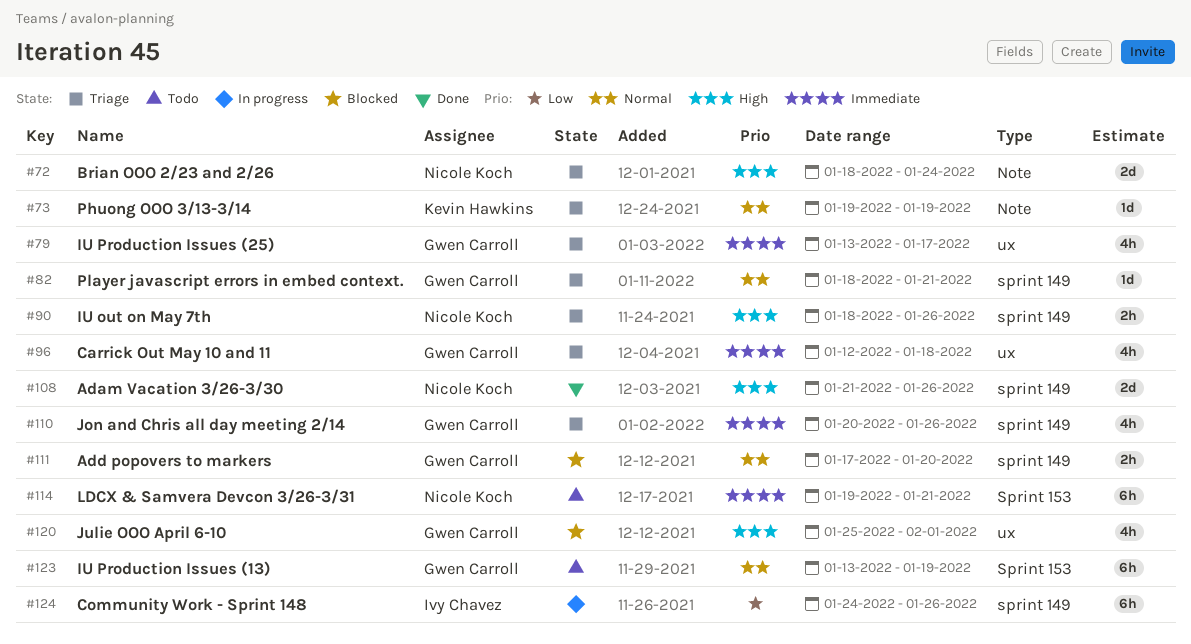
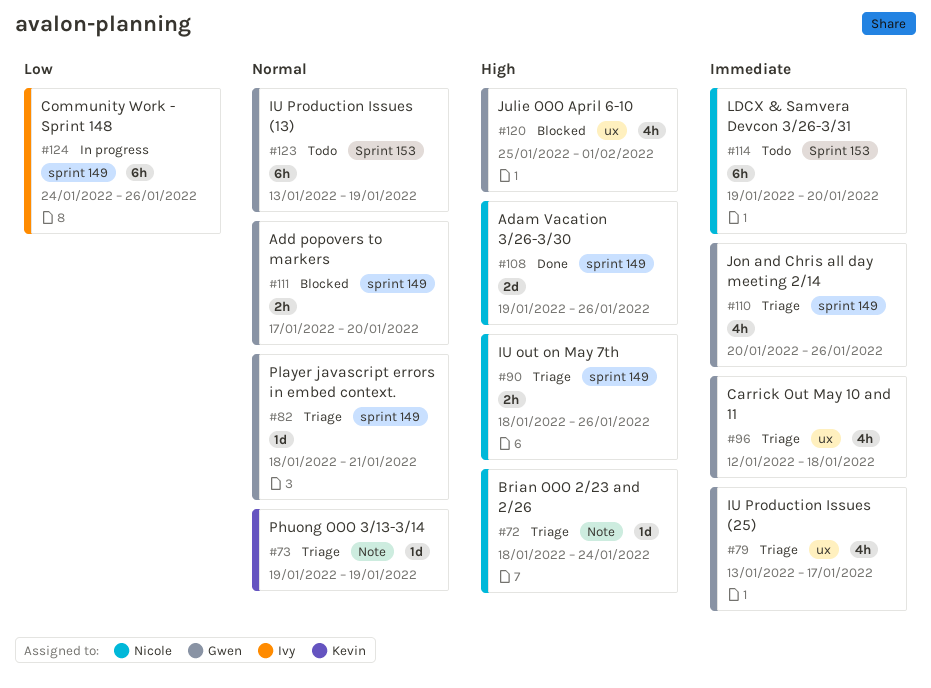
#72, estimate: 2d -> 1d
#108, start: Jan 21 -> Jan 19
#114, due: Jan 21 -> Jan 20

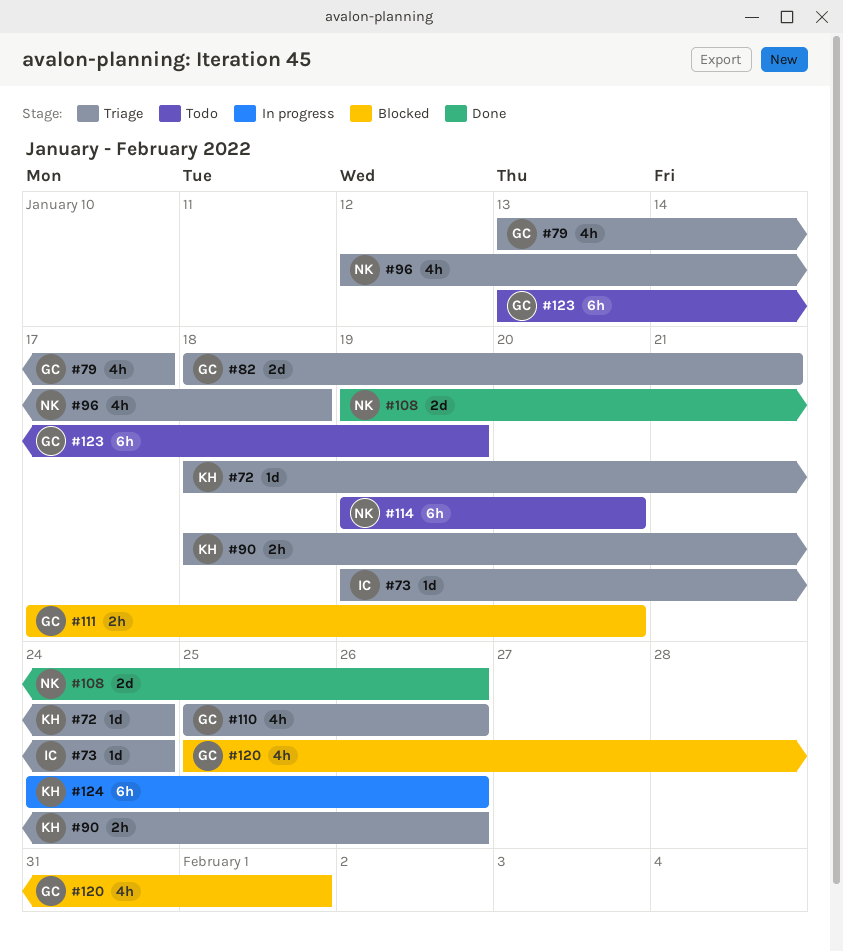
#72, owner: Nicole -> Kevin
#73, owner: Kevin -> Ivy
#73, due: Jan 19 -> Jan 24
#82, estimate: 1d -> 2d
#90, owner: Nicole -> Kevin
#96, owner: Gwen -> Nicole
#110, start: Jan 20 -> Jan 25
#124, owner: Ivy -> Kevin

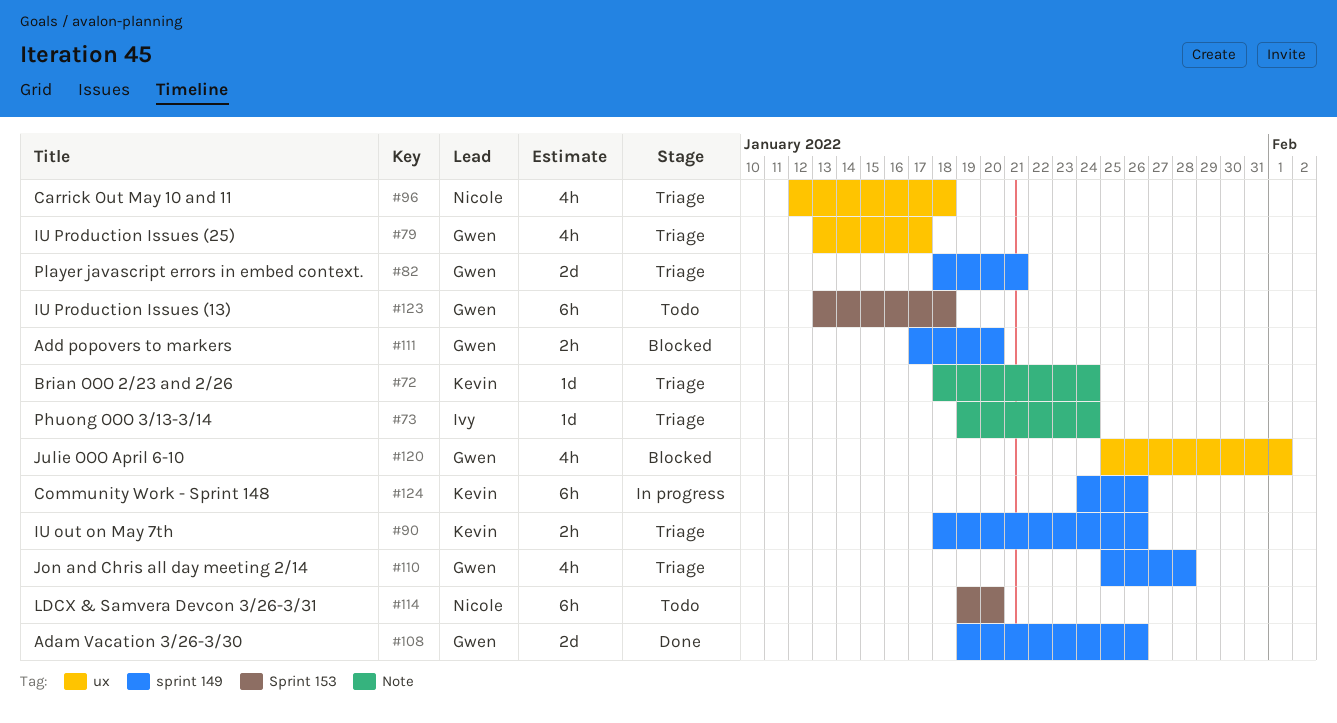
#108, owner: Nicole -> Gwen
#110, due: Jan 26 -> Jan 28
#123, due: Jan 19 -> Jan 18

